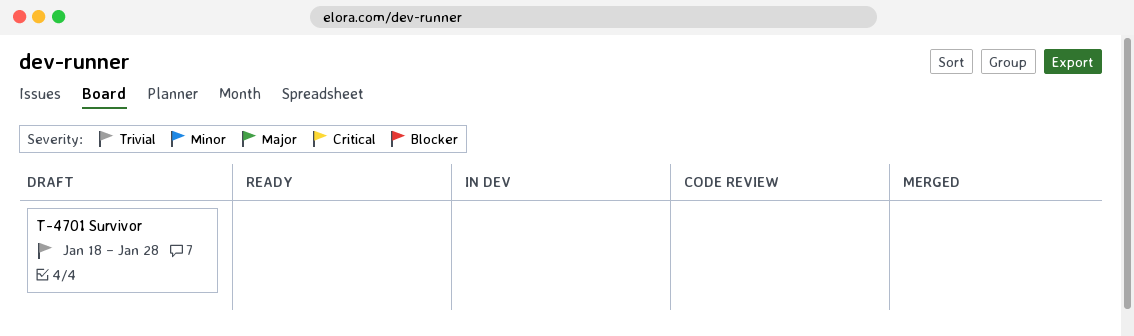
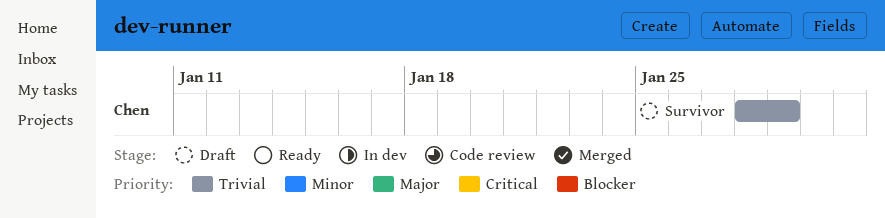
Survivor, start: Jan 18 -> Jan 28
Survivor, due: Jan 28 -> Jan 29

